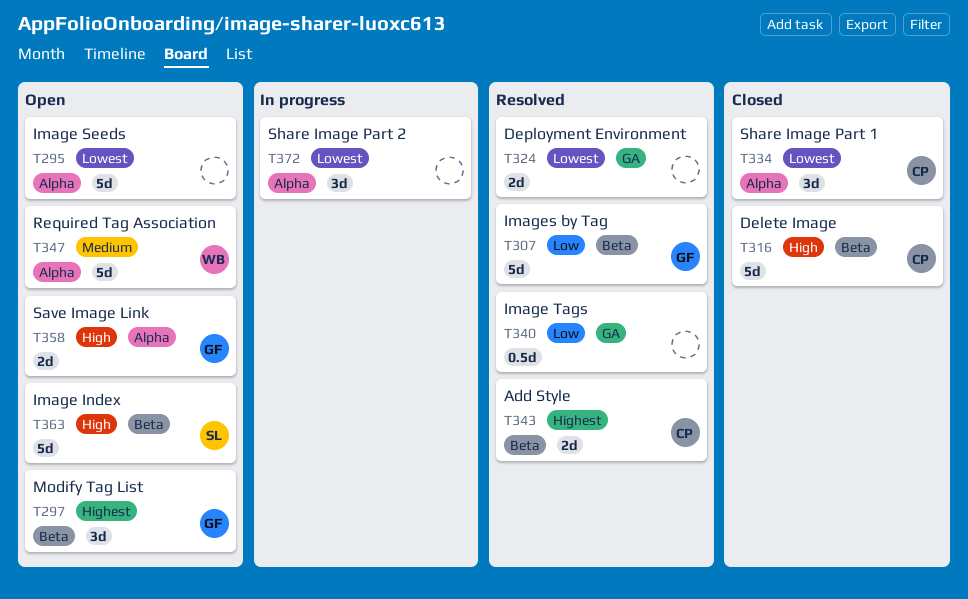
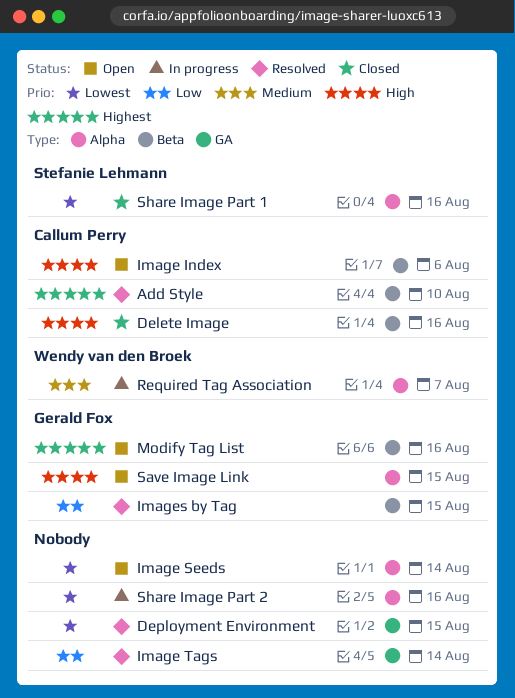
Image Index, owner: Stefanie Lehmann -> Callum Perry
Required Tag Association, status: Open -> In progress
Share Image Part 1, owner: Callum Perry -> Stefanie Lehmann

